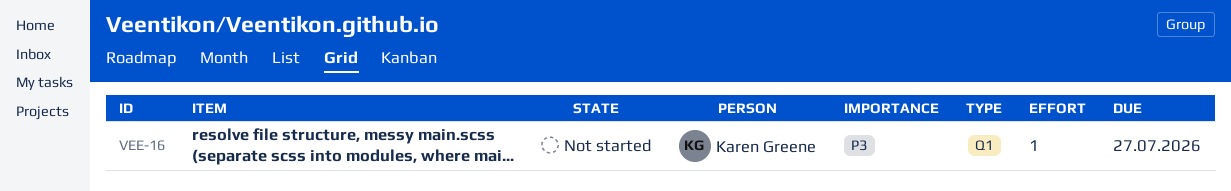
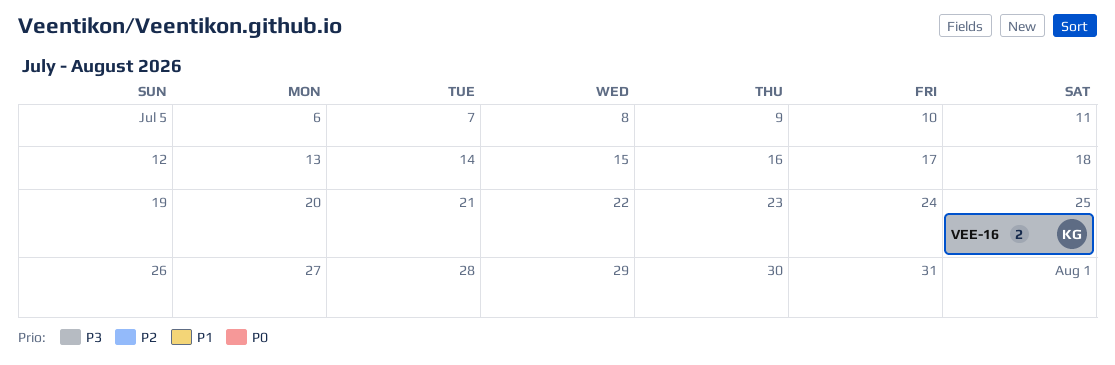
VEE-16, estimate: 1 -> 2
VEE-16, due: Jul 27 -> Jul 25

